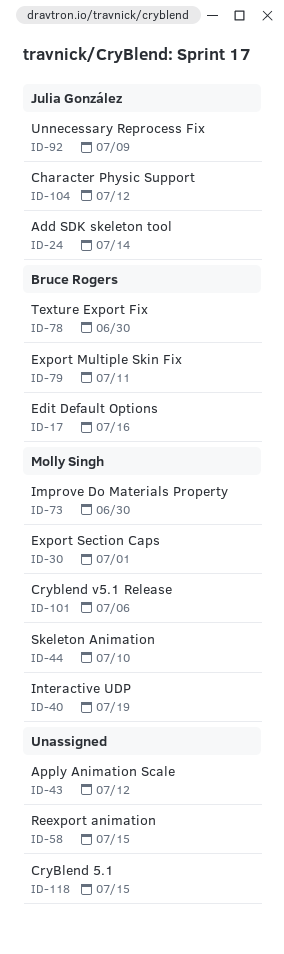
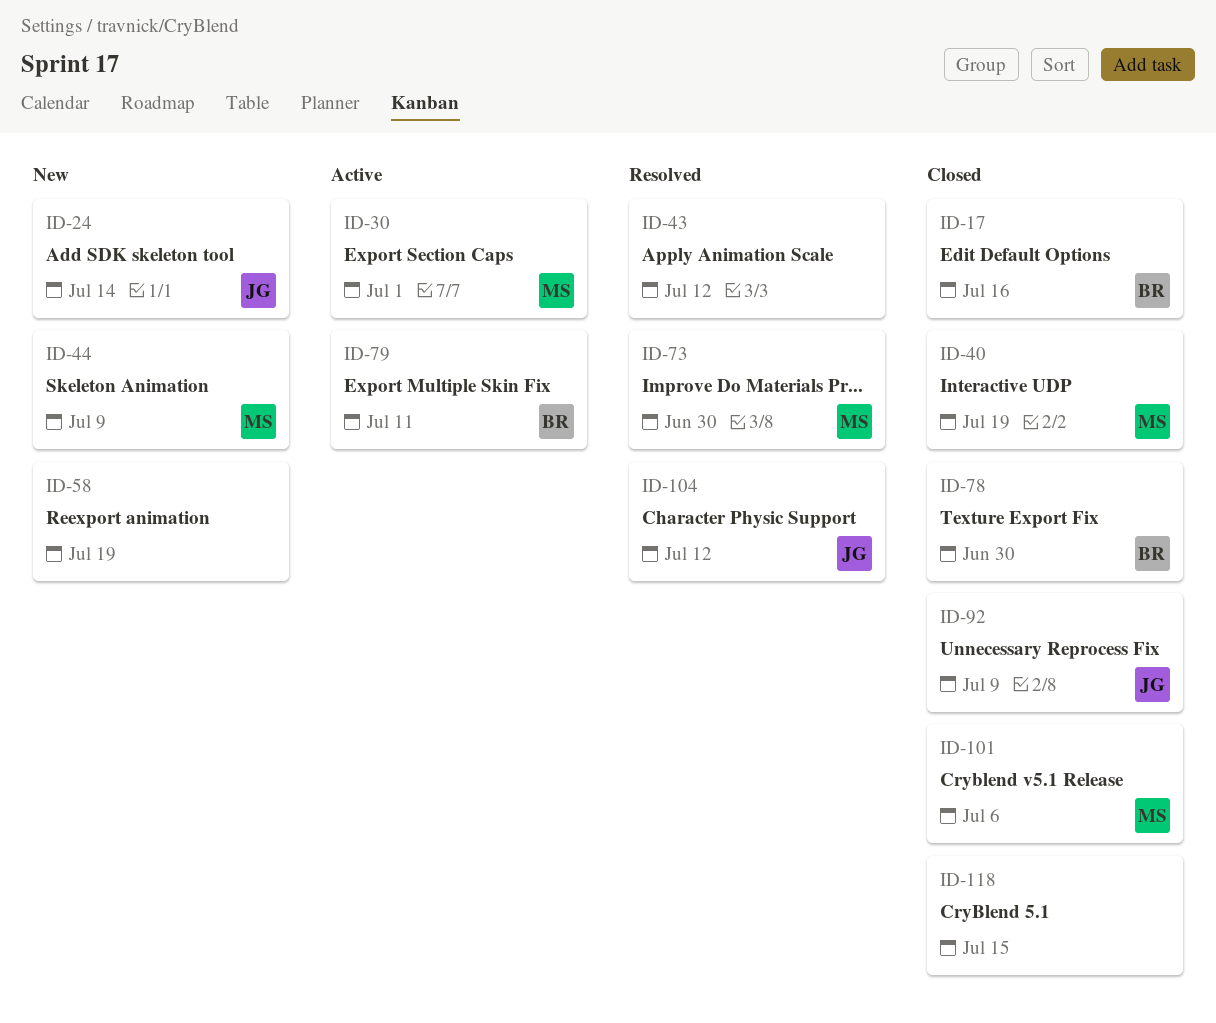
ID-44, due: Jul 10 -> Jul 9
ID-58, due: Jul 15 -> Jul 19

